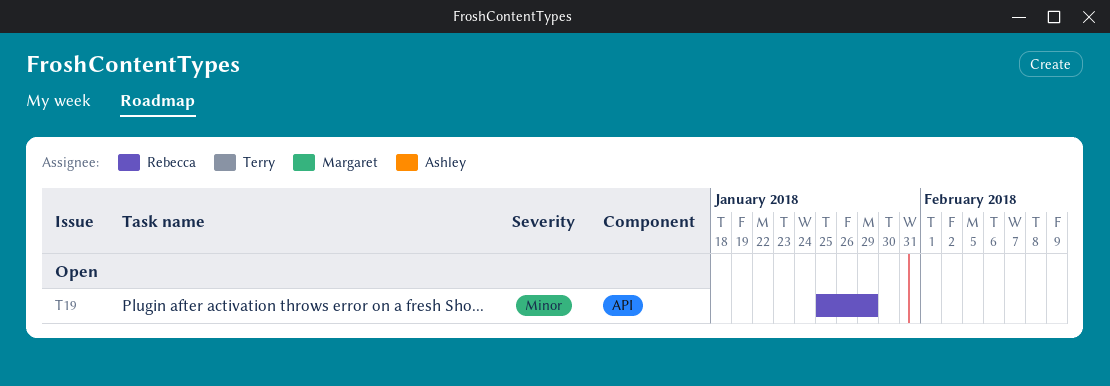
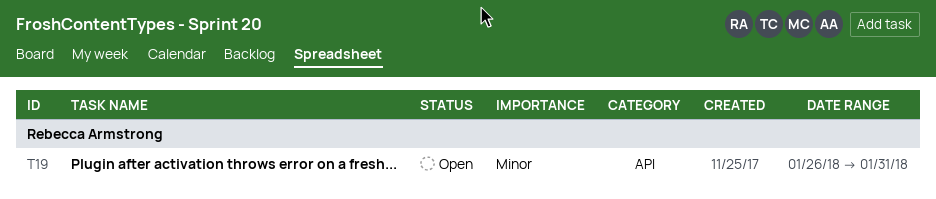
T19, start: Jan 25 -> Jan 26
T19, due: Jan 29 -> Jan 31

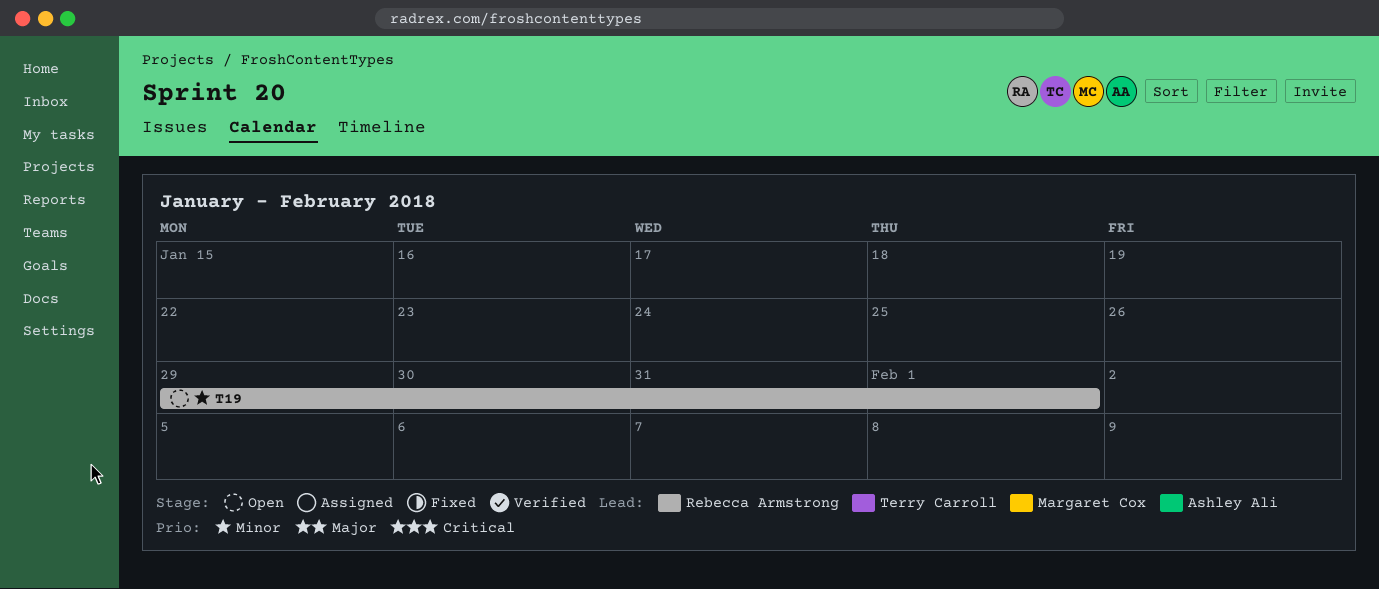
T19, start: Jan 26 -> Jan 29
T19, due: Jan 31 -> Feb 1

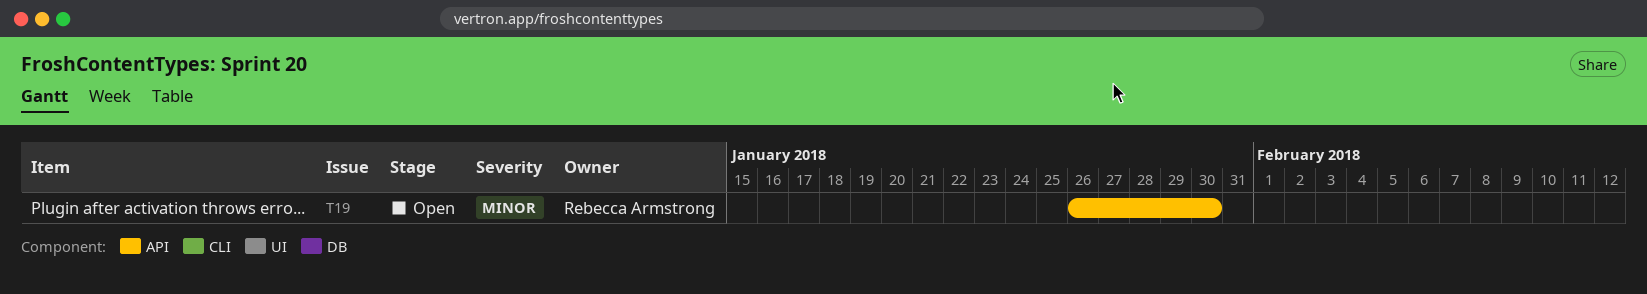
T19, start: Jan 29 -> Jan 26
T19, due: Feb 1 -> Jan 30

